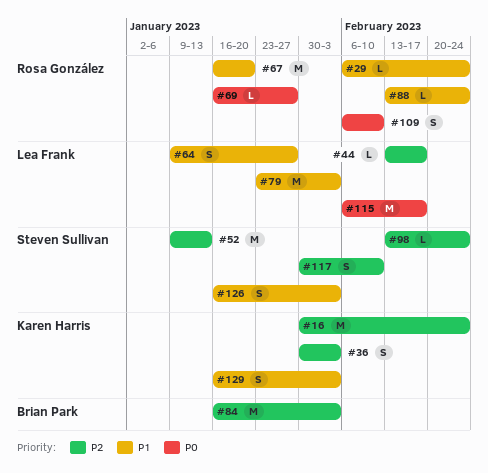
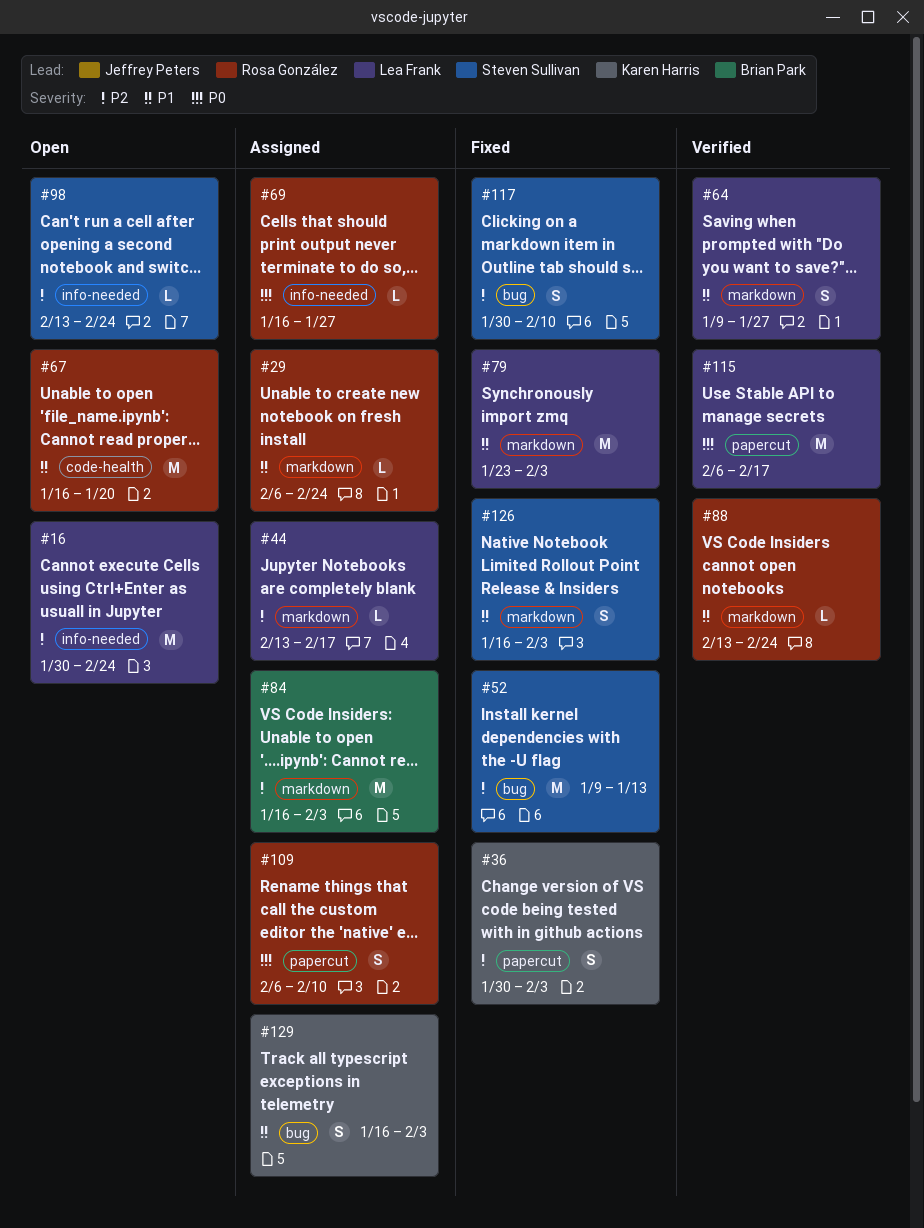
#16, owner: Karen Harris -> Lea Frank

